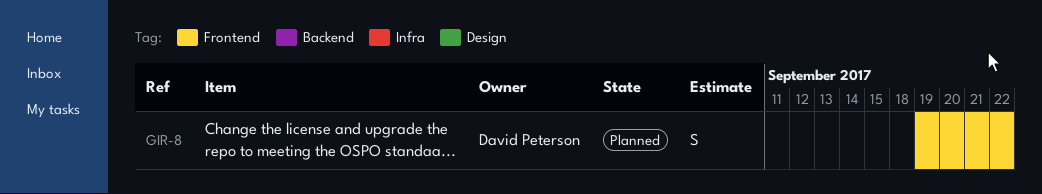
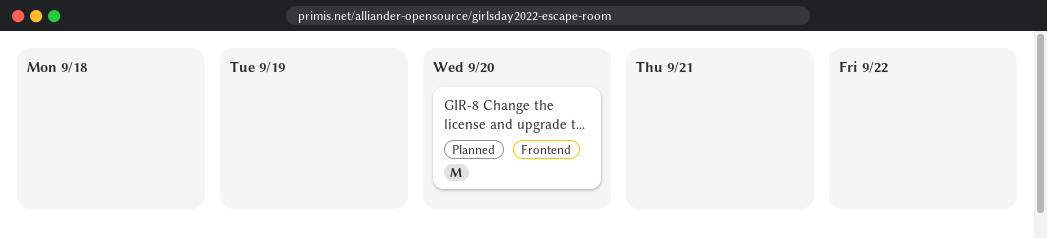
GIR-8, estimate: S -> M
GIR-8, due: Sep 22 -> Sep 20

